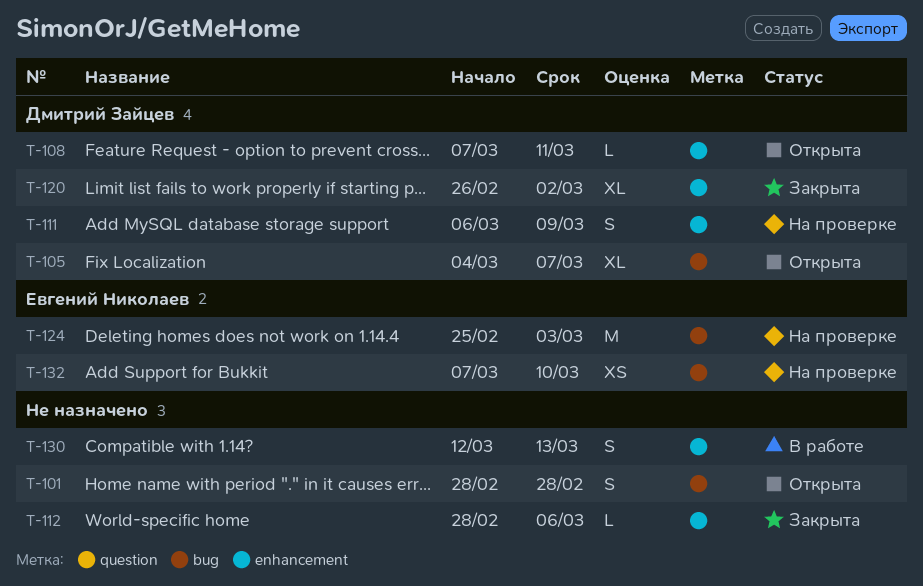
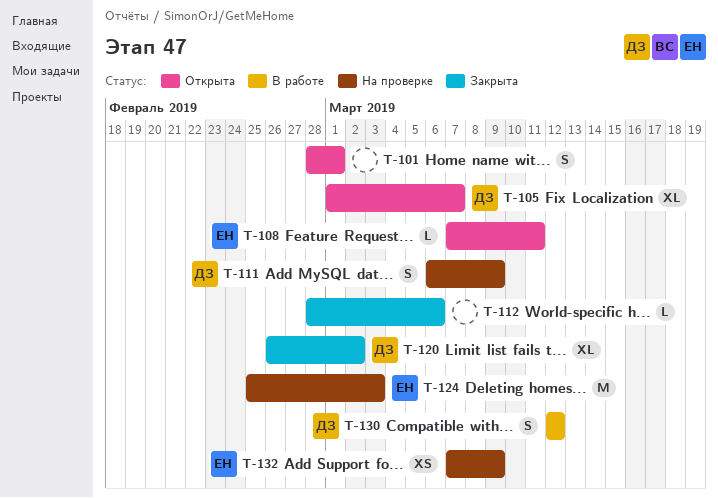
T-101, due: Feb 28 -> Mar 1
T-105, start: Mar 4 -> Mar 1
T-108, owner: Дмитрий Зайцев -> Евгений Николаев
T-130, owner: none -> Дмитрий Зайцев
T-130, due: Mar 13 -> Mar 12
T-132, due: Mar 10 -> Mar 9

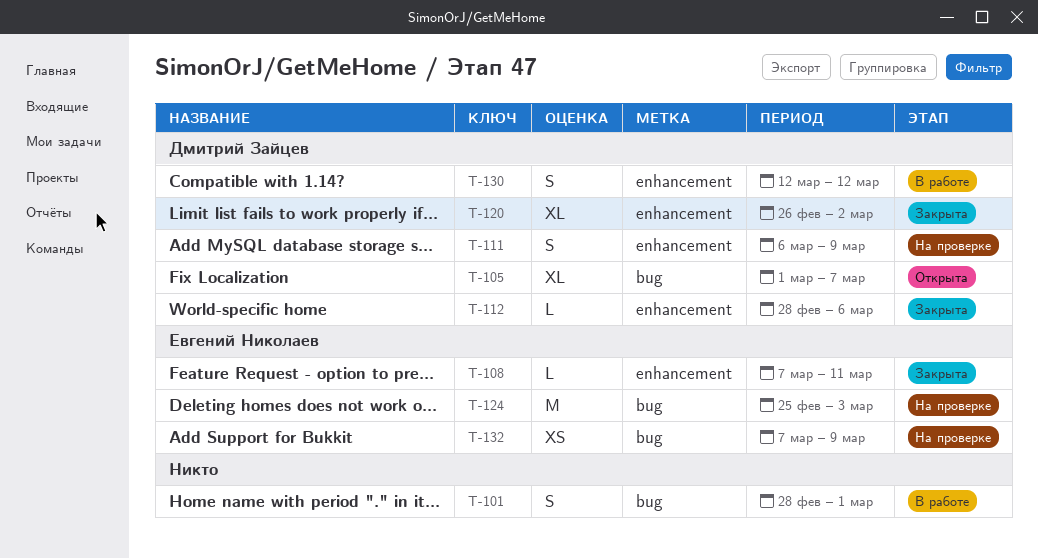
T-101, status: Открыта -> В работе
T-108, status: Открыта -> Закрыта
T-112, owner: none -> Дмитрий Зайцев

